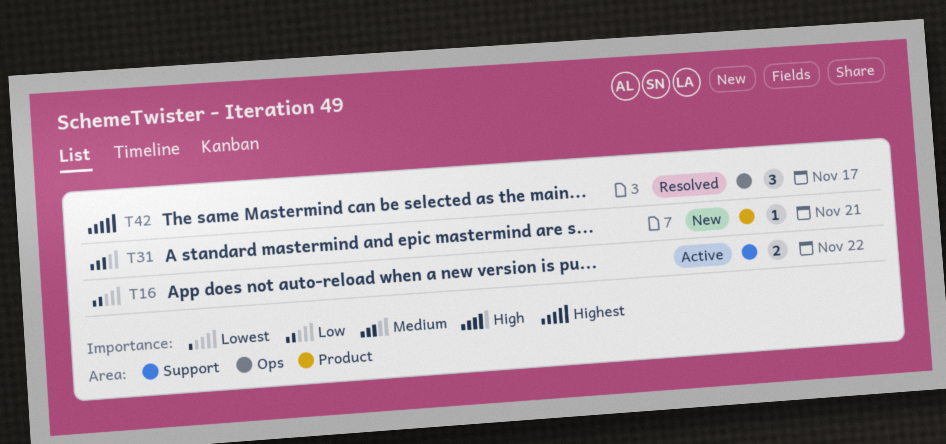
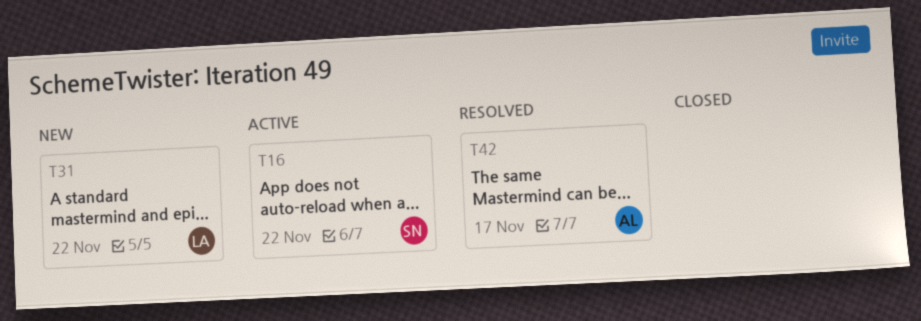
T31, due: Nov 21 -> Nov 22

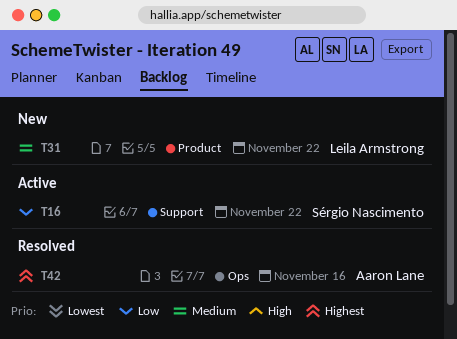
T42, due: Nov 17 -> Nov 16

